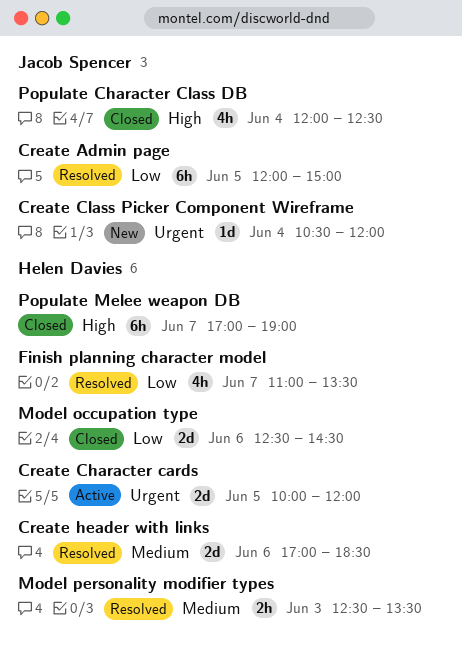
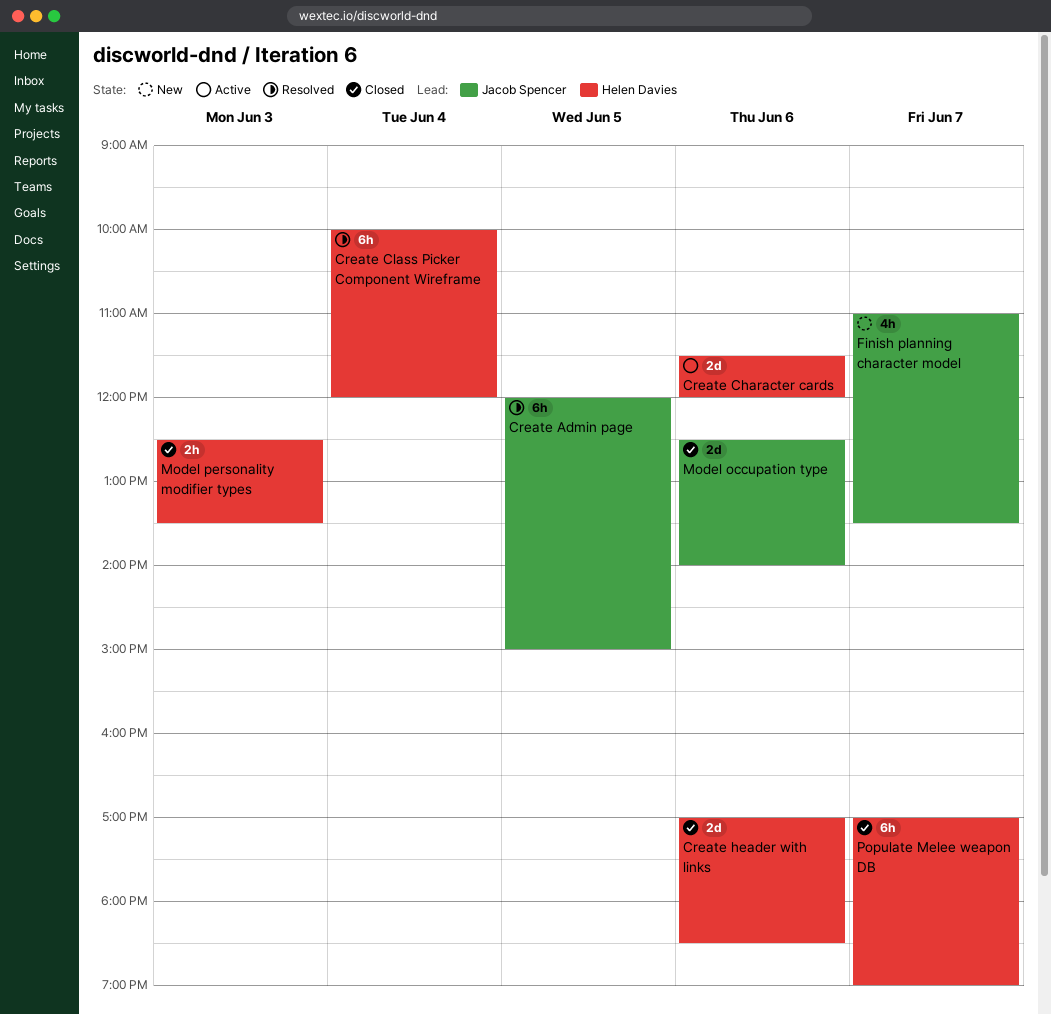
Create Character cards, day: Jun 5 -> Jun 6
Create Character cards, begins: 10:00 -> 11:30
Create Class Picker Component Wireframe, status: New -> Resolved
Create Class Picker Component Wireframe, owner: Jacob Spencer -> Helen Davies
Create Class Picker Component Wireframe, estimate: 1d -> 6h
Create Class Picker Component Wireframe, begins: 10:30 -> 10:00
Create header with links, status: Resolved -> Closed
Finish planning character model, status: Resolved -> New
Finish planning character model, owner: Helen Davies -> Jacob Spencer
Model occupation type, owner: Helen Davies -> Jacob Spencer
Model occupation type, ends: 14:30 -> 14:00
Model personality modifier types, status: Resolved -> Closed
Populate Character Class DB: present -> none

